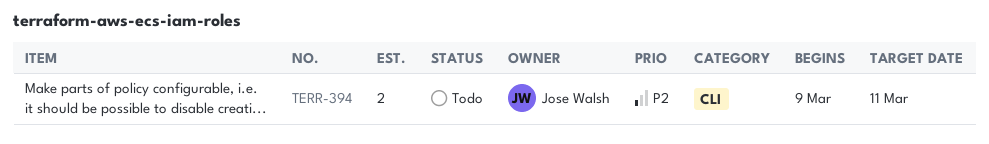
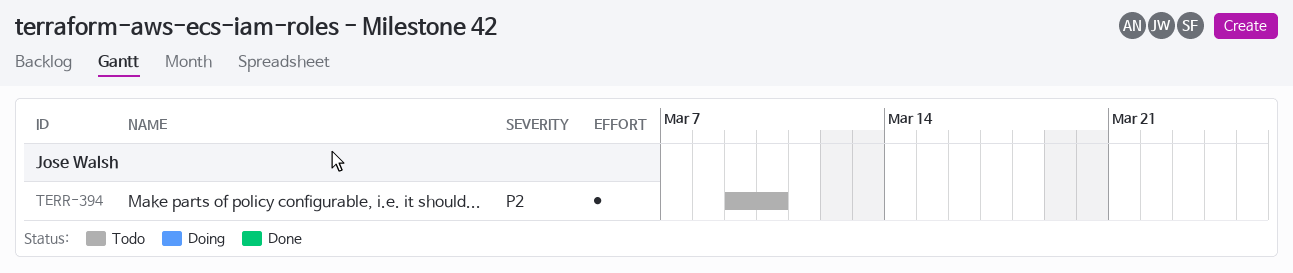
TERR-394, estimate: 2 -> 1
TERR-394, due: Mar 11 -> Mar 10

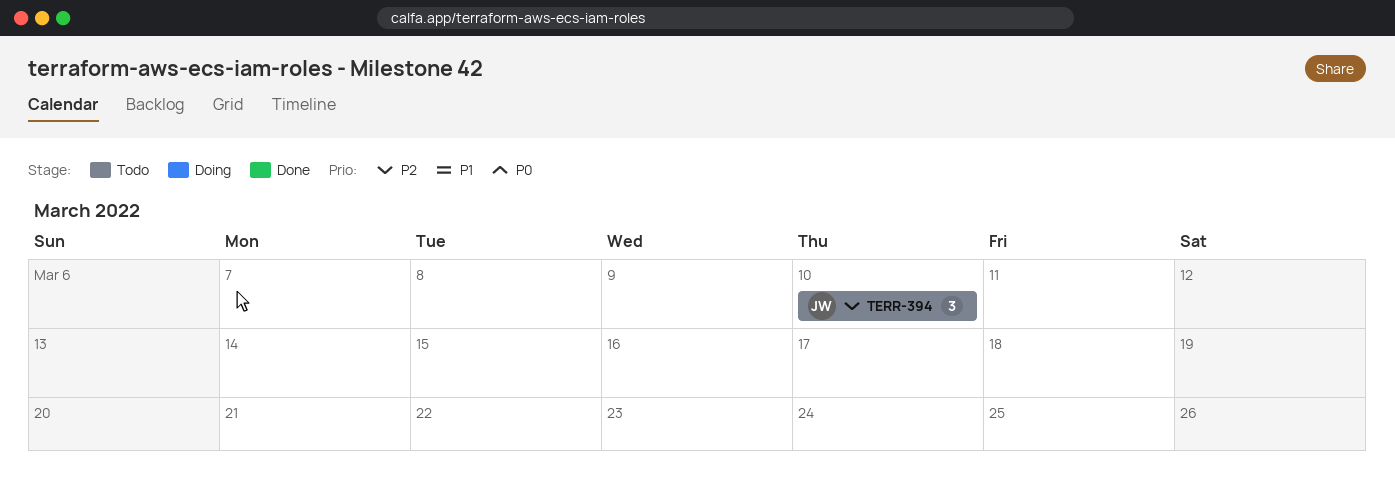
TERR-394, estimate: 1 -> 3
TERR-394, start: Mar 9 -> Mar 10

